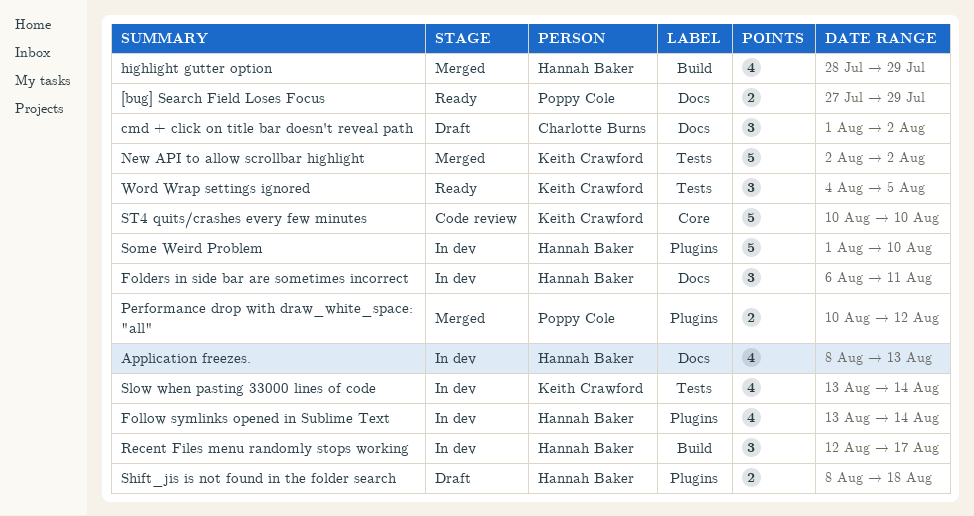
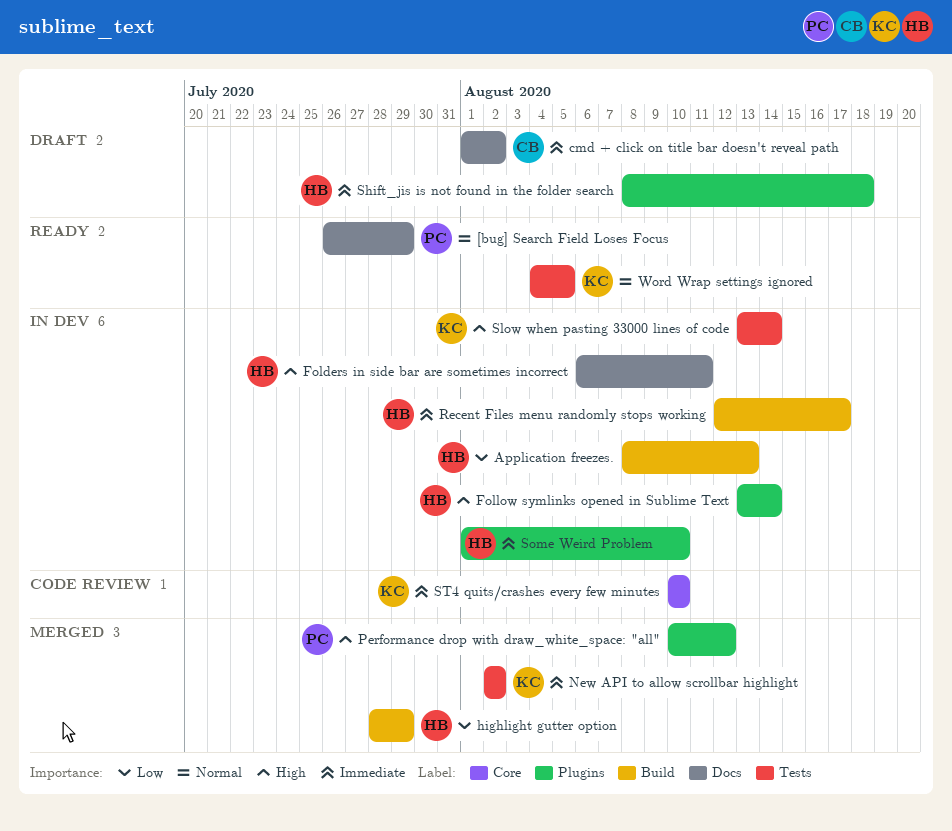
[bug] Search Field Loses Focus, start: Jul 27 -> Jul 26
Application freezes., label: Docs -> Build

